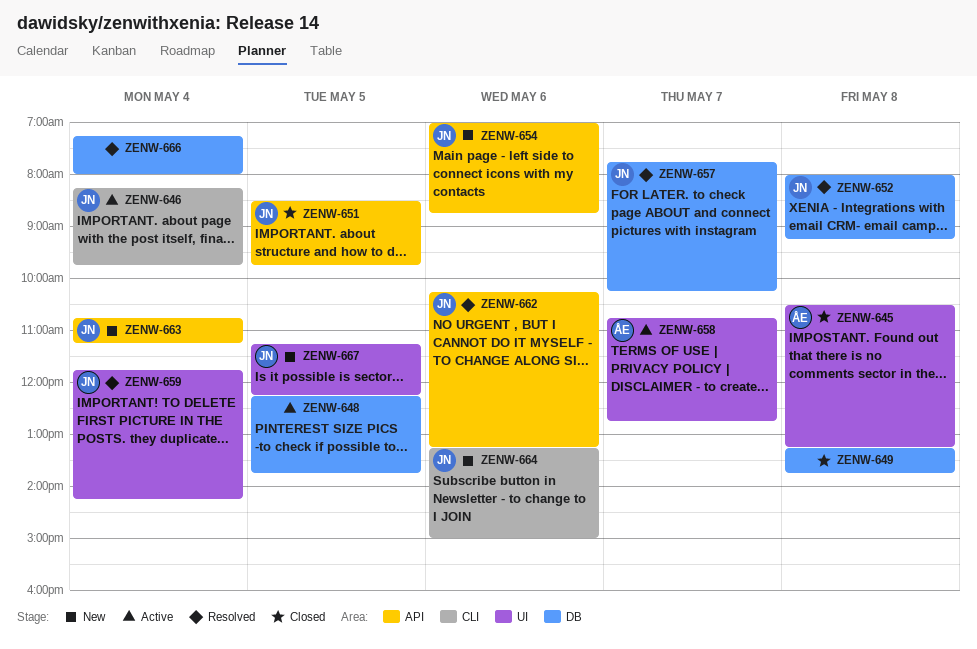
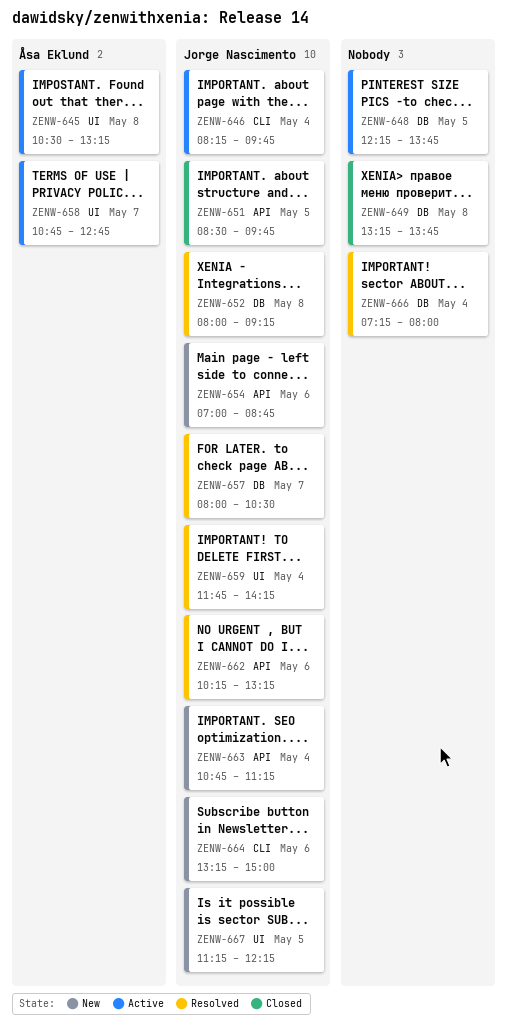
ZENW-645, status: Closed -> Active
ZENW-657, begins: 07:45 -> 08:00
ZENW-657, ends: 10:15 -> 10:30

